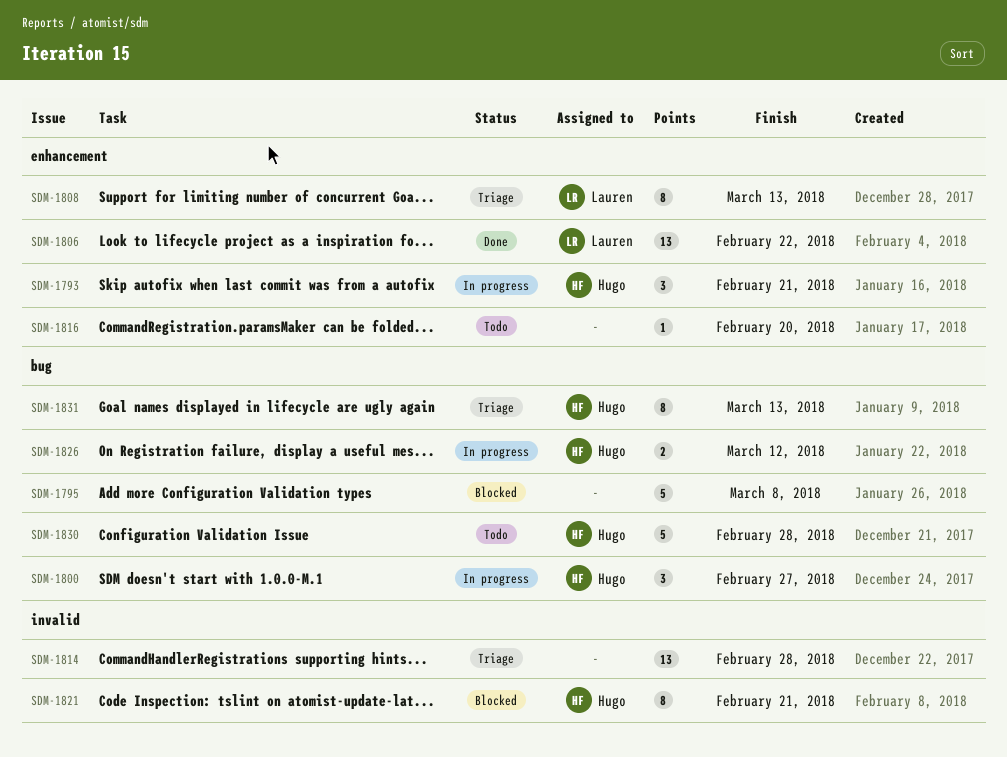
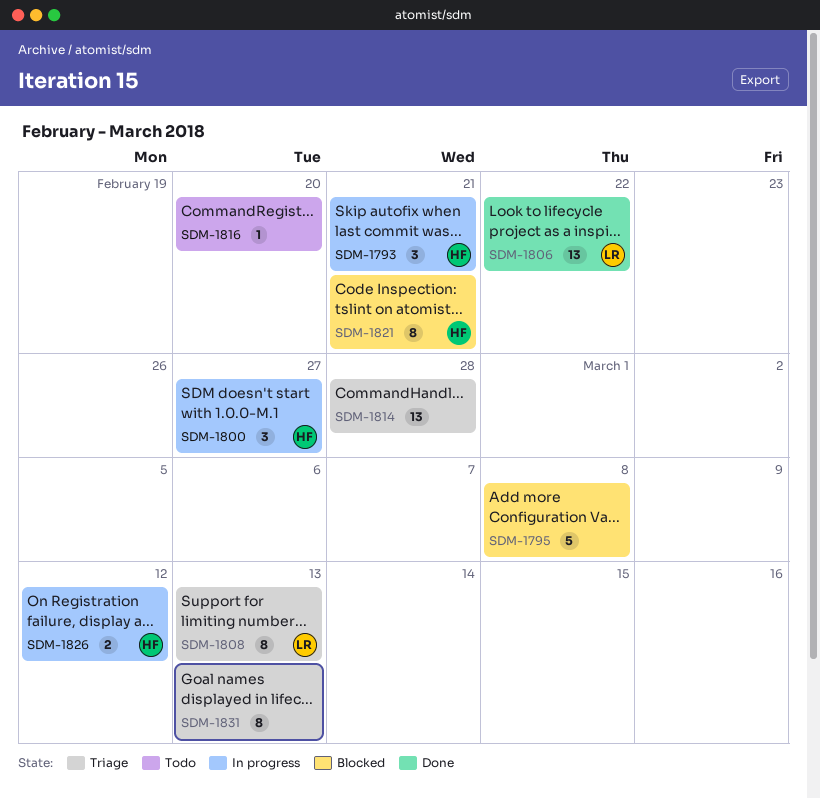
SDM-1830: present -> none
SDM-1831, owner: Hugo -> none

